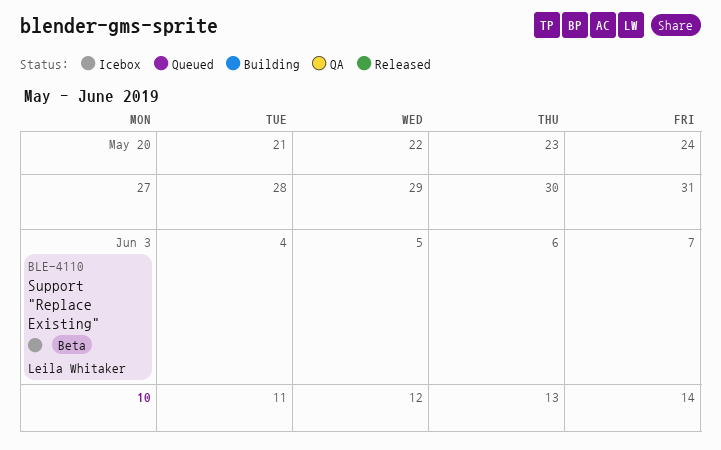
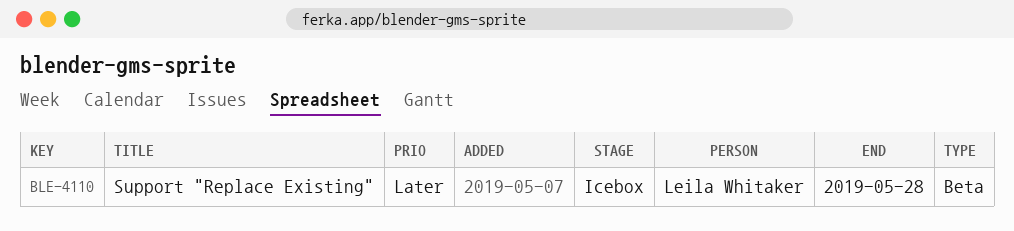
BLE-4110, due: Jun 3 -> May 28

